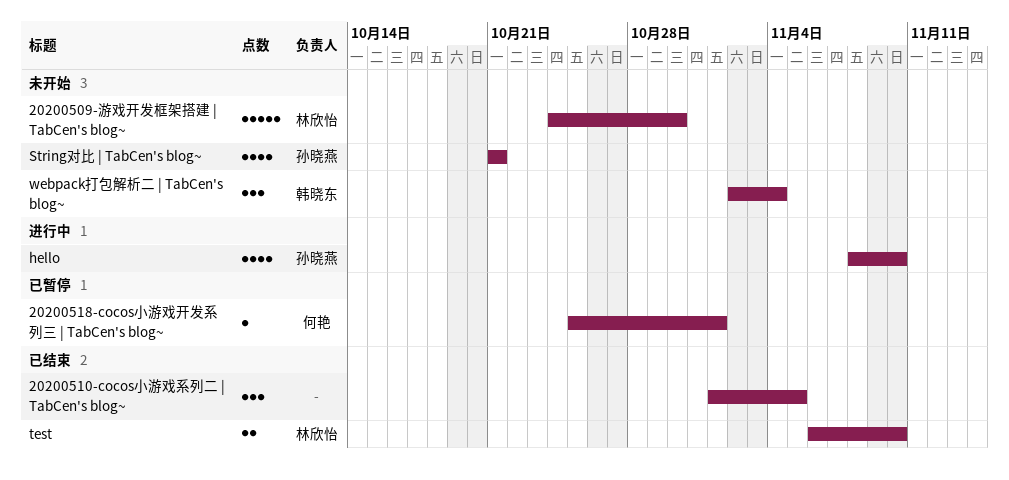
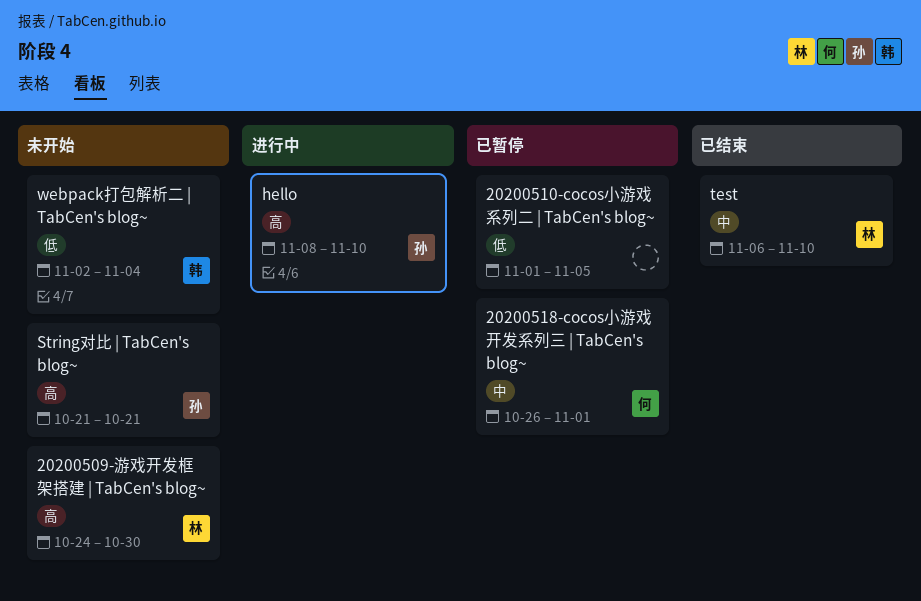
20200510-cocos小游戏系列二 | TabCen's blog~, status: 已结束 -> 已暂停
20200518-cocos小游戏开发系列三 | TabCen's blog~, start: Oct 25 -> Oct 26

